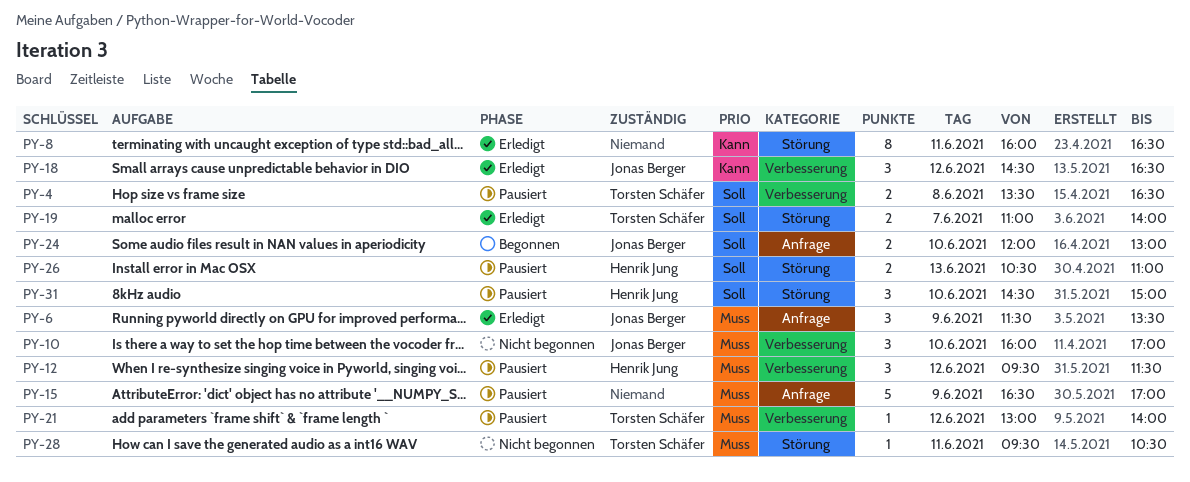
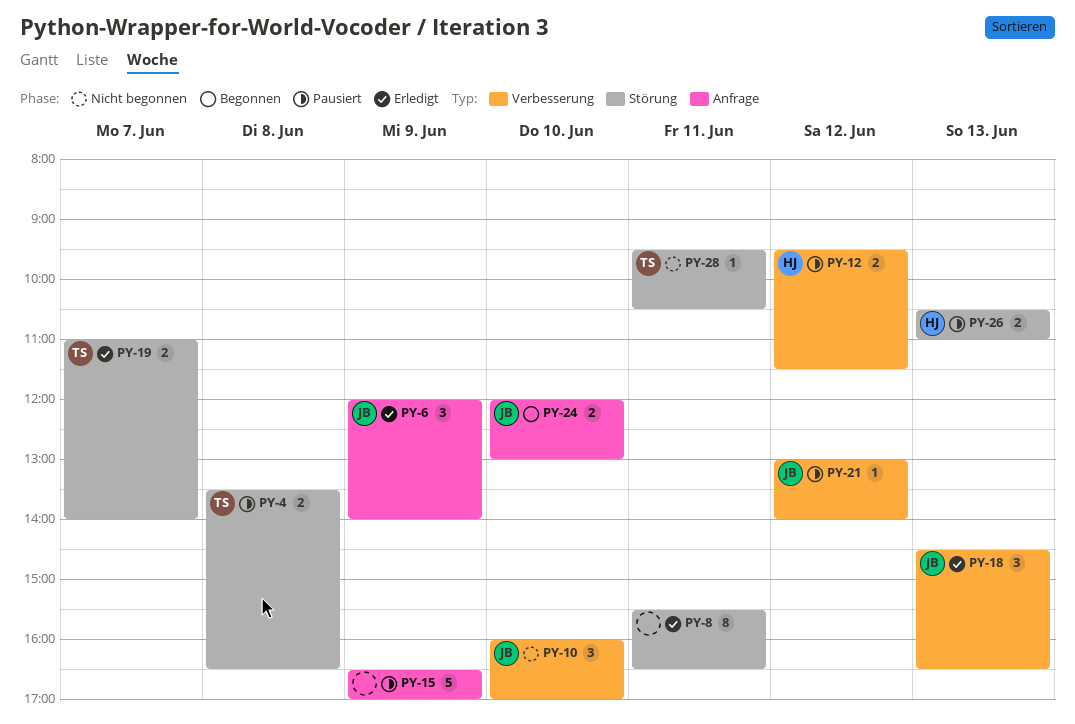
PY-4, label: Verbesserung -> Störung
PY-6, begins: 11:30 -> 12:00
PY-6, ends: 13:30 -> 14:00
PY-8, begins: 16:00 -> 15:30
PY-12, estimate: 3 -> 2
PY-18, day: Jun 12 -> Jun 13
PY-21, owner: Torsten Schäfer -> Jonas Berger
PY-31: present -> none

